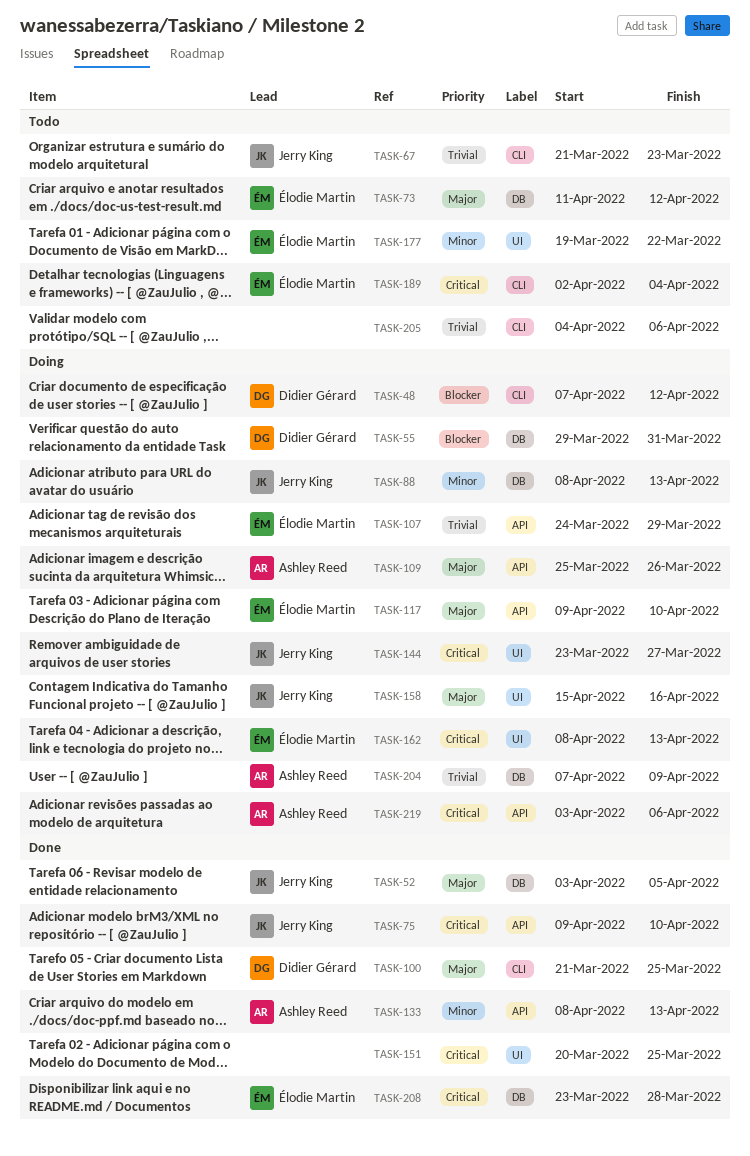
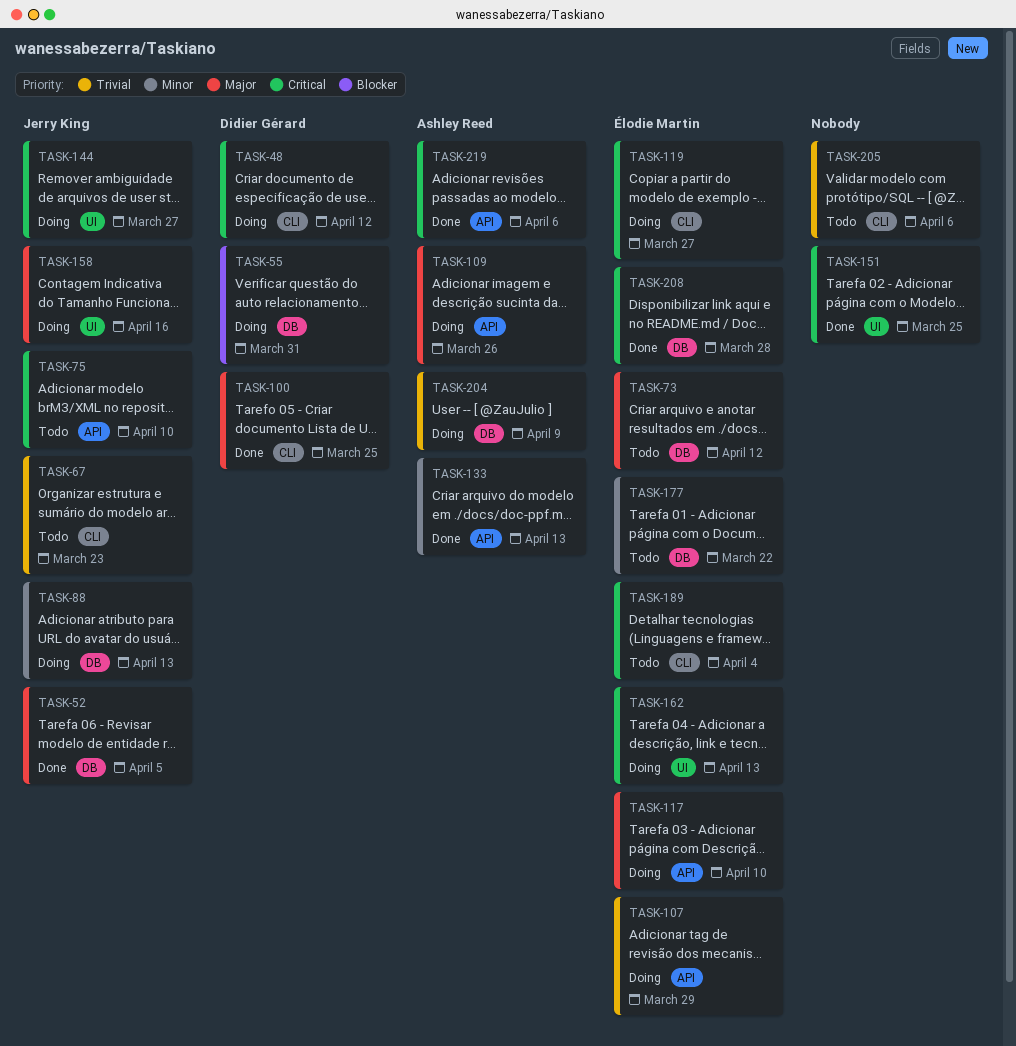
TASK-48, priority: Blocker -> Critical
TASK-75, status: Done -> Todo
TASK-119: none -> present
TASK-177, label: UI -> DB
TASK-219, status: Doing -> Done

